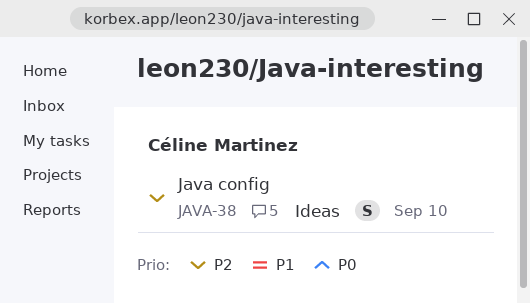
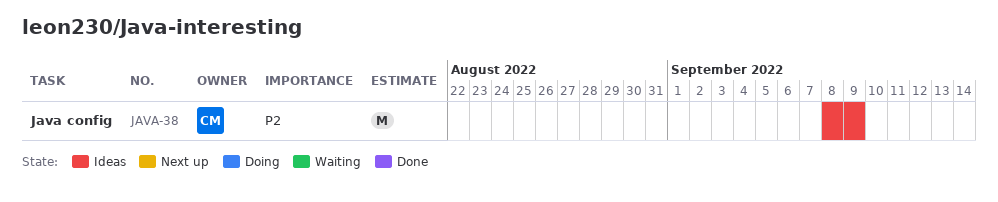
JAVA-38, estimate: S -> M
JAVA-38, due: Sep 10 -> Sep 9

